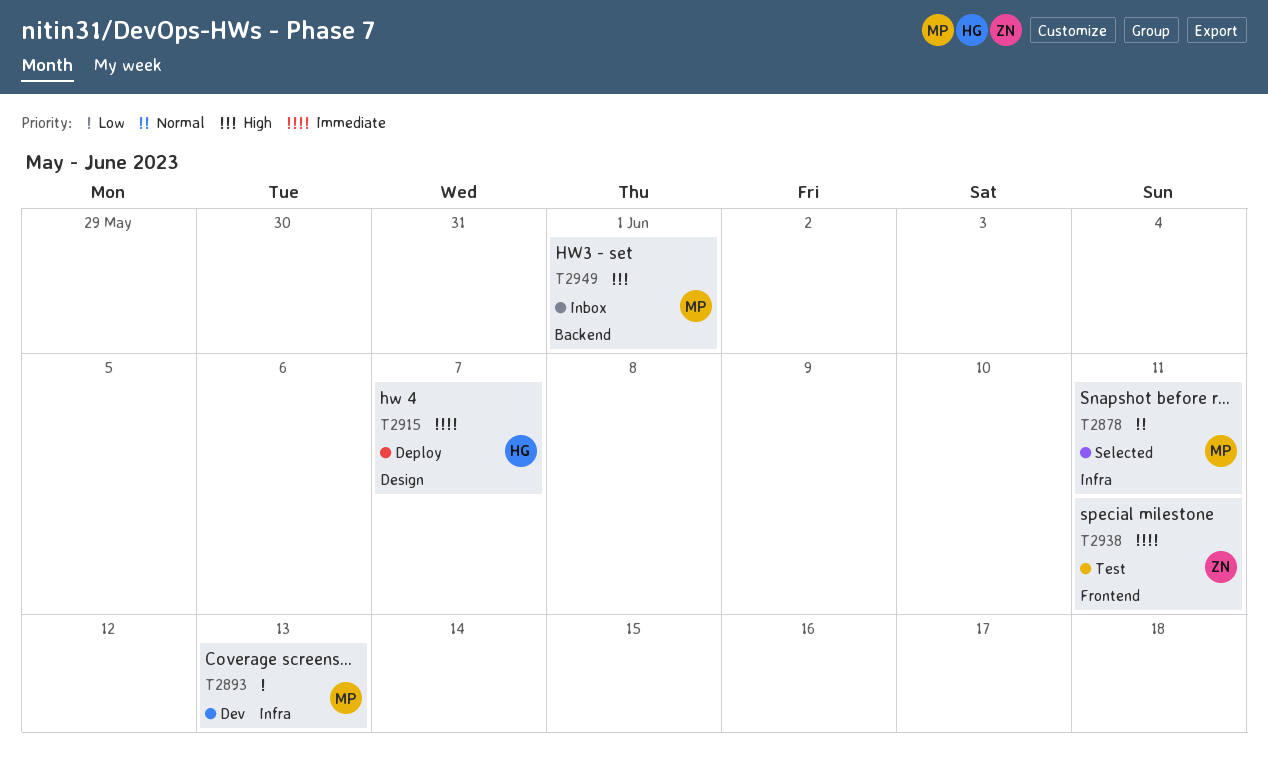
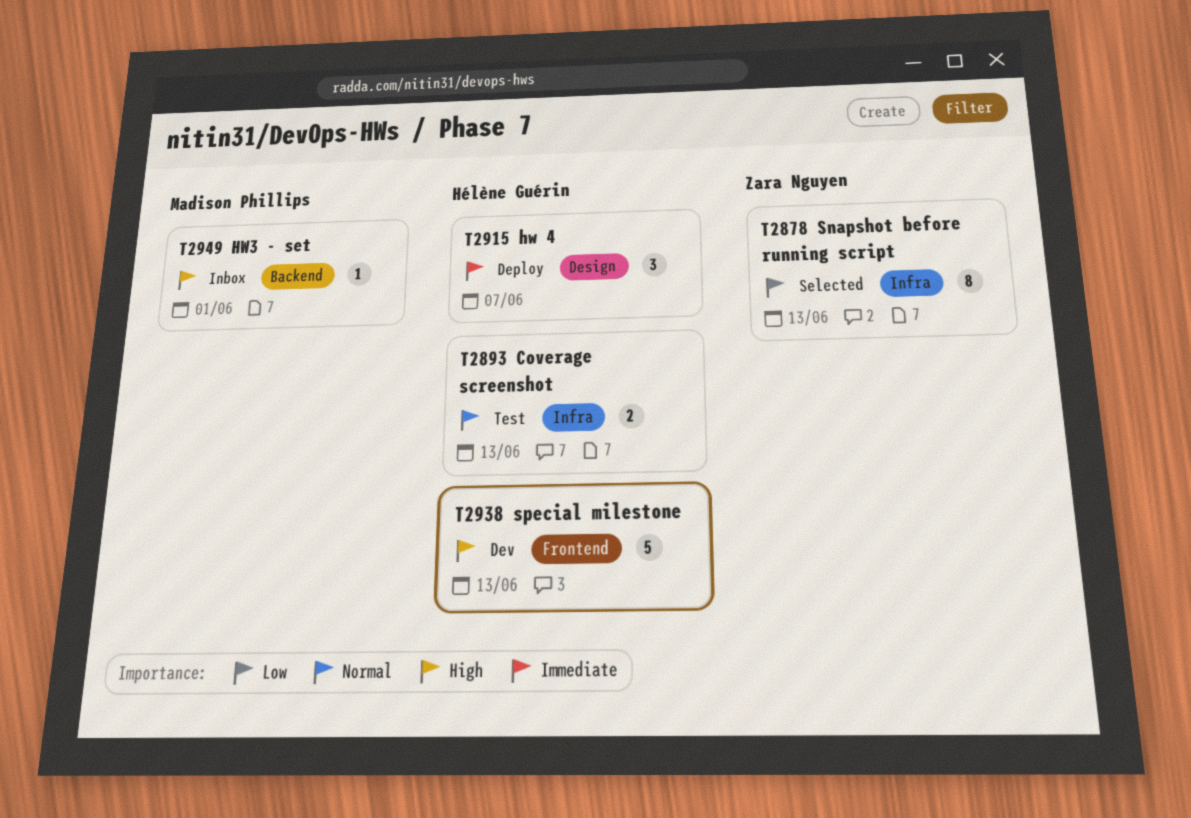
T2878, owner: Madison Phillips -> Zara Nguyen
T2878, priority: Normal -> Low
T2878, due: Jun 11 -> Jun 13
T2893, status: Dev -> Test
T2893, owner: Madison Phillips -> Hélène Guérin
T2893, priority: Low -> Normal
T2938, status: Test -> Dev
T2938, owner: Zara Nguyen -> Hélène Guérin
T2938, priority: Immediate -> High
T2938, due: Jun 11 -> Jun 13

